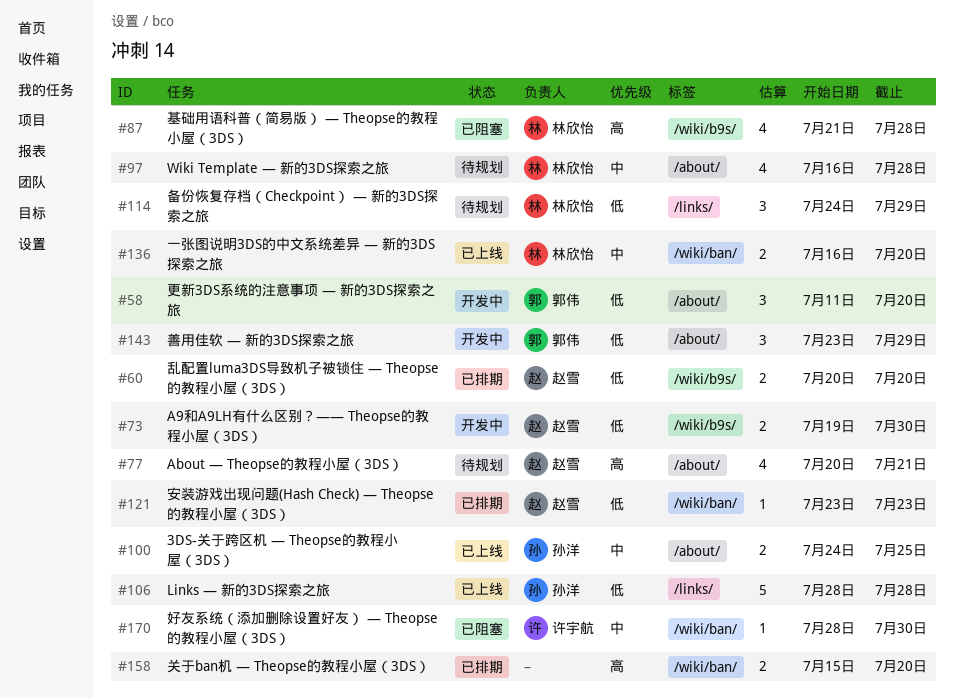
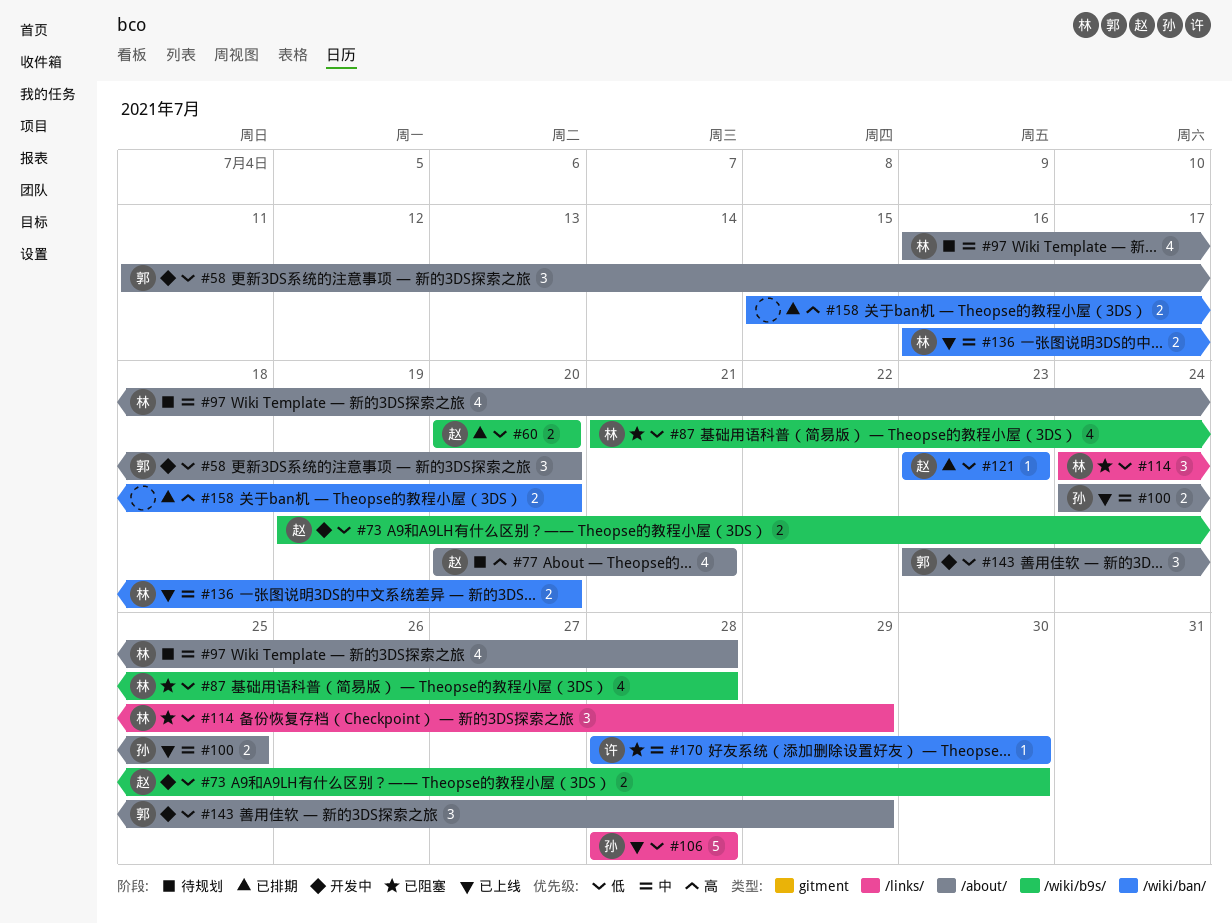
#87, priority: 高 -> 低
#114, status: 待规划 -> 已阻塞

